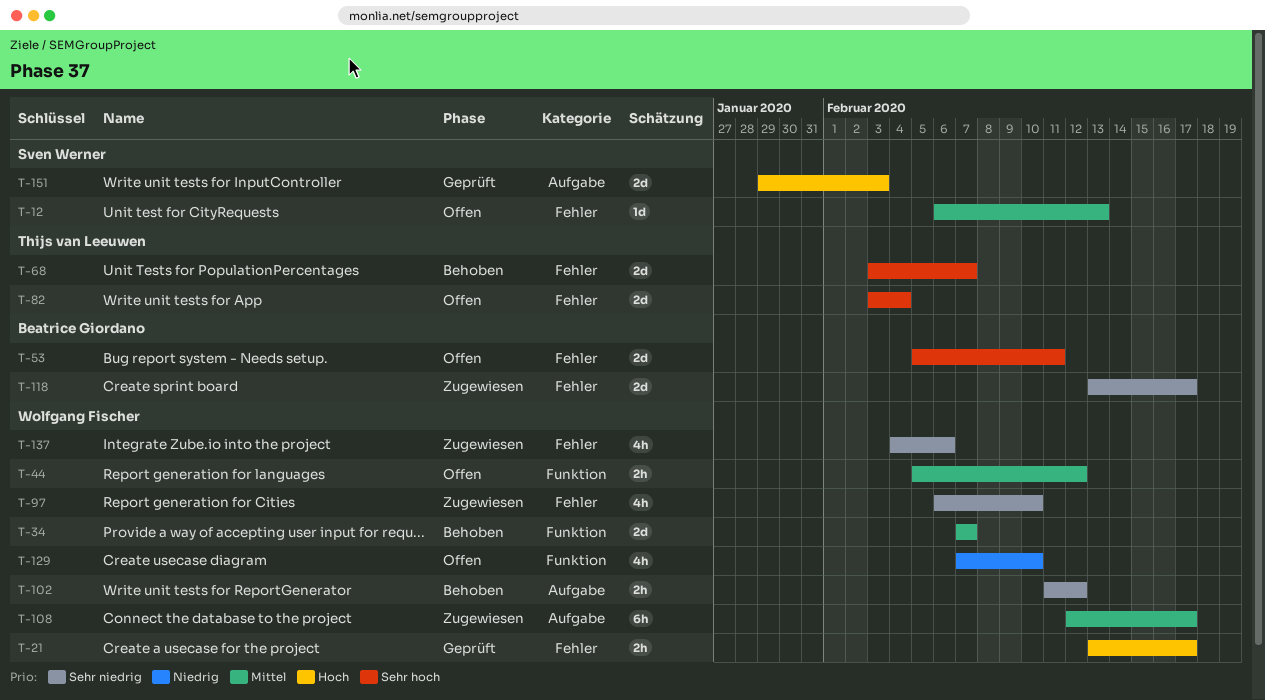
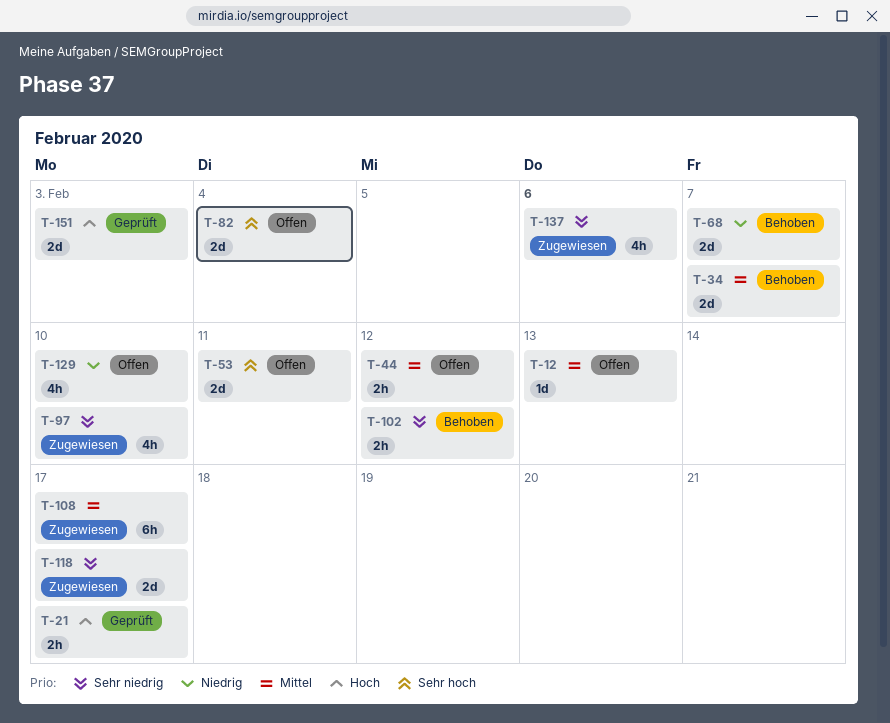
T-68, priority: Sehr hoch -> Niedrig

